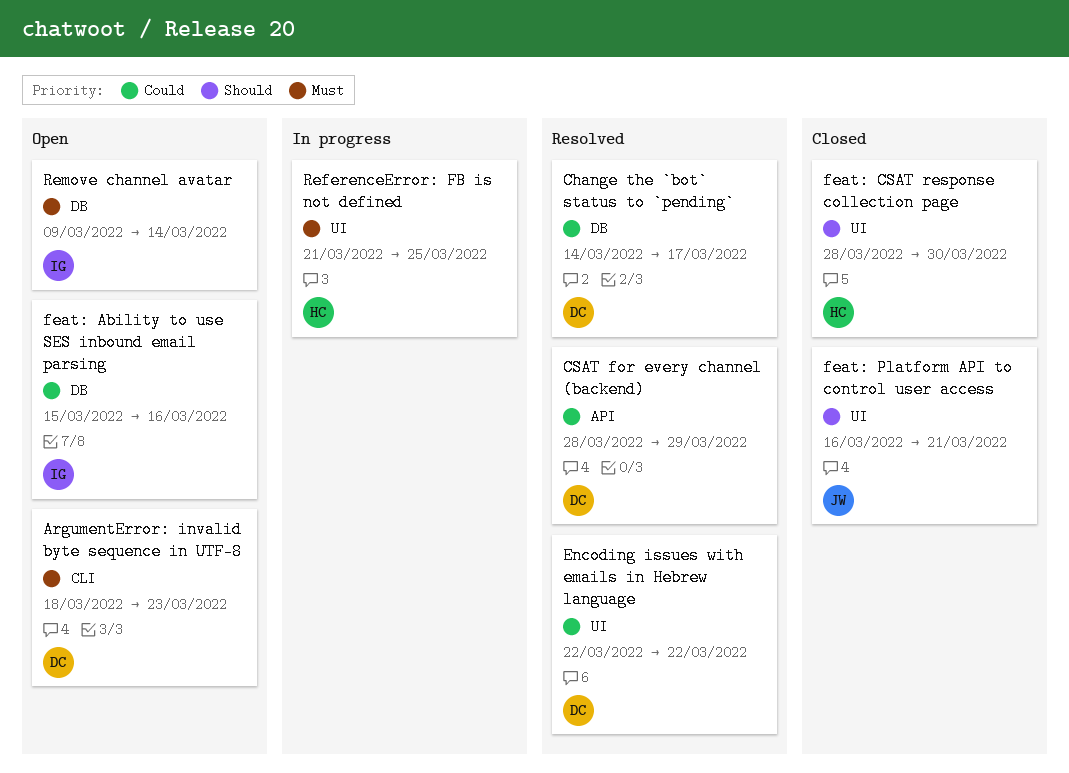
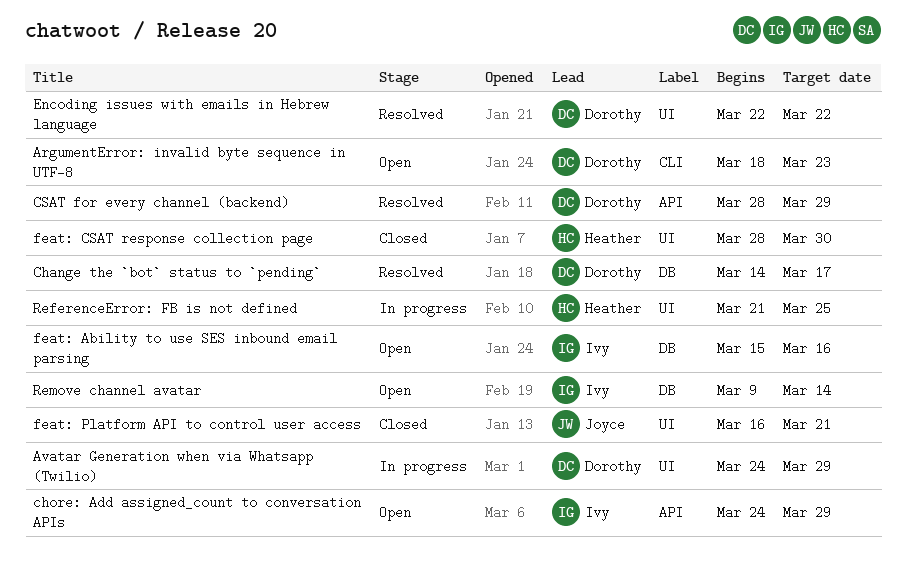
Avatar Generation when via Whatsapp (Twilio): none -> present
chore: Add assigned_count to conversation APIs: none -> present

